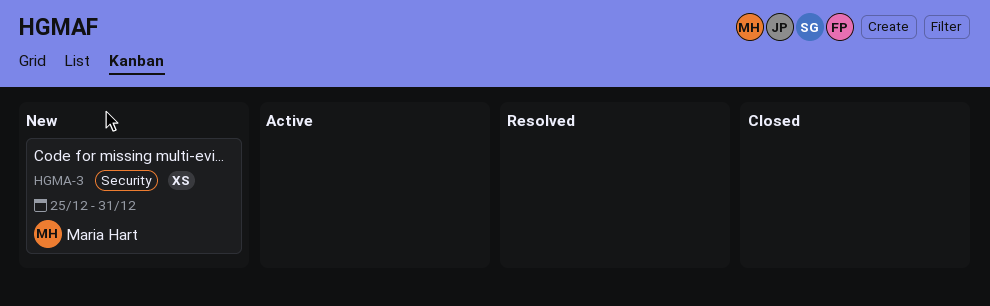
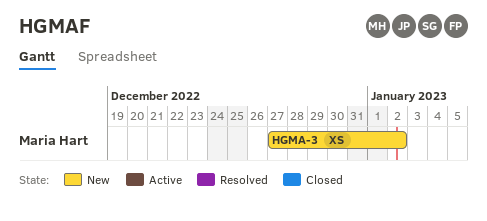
HGMA-3, start: Dec 25 -> Dec 27
HGMA-3, due: Dec 31 -> Jan 2

